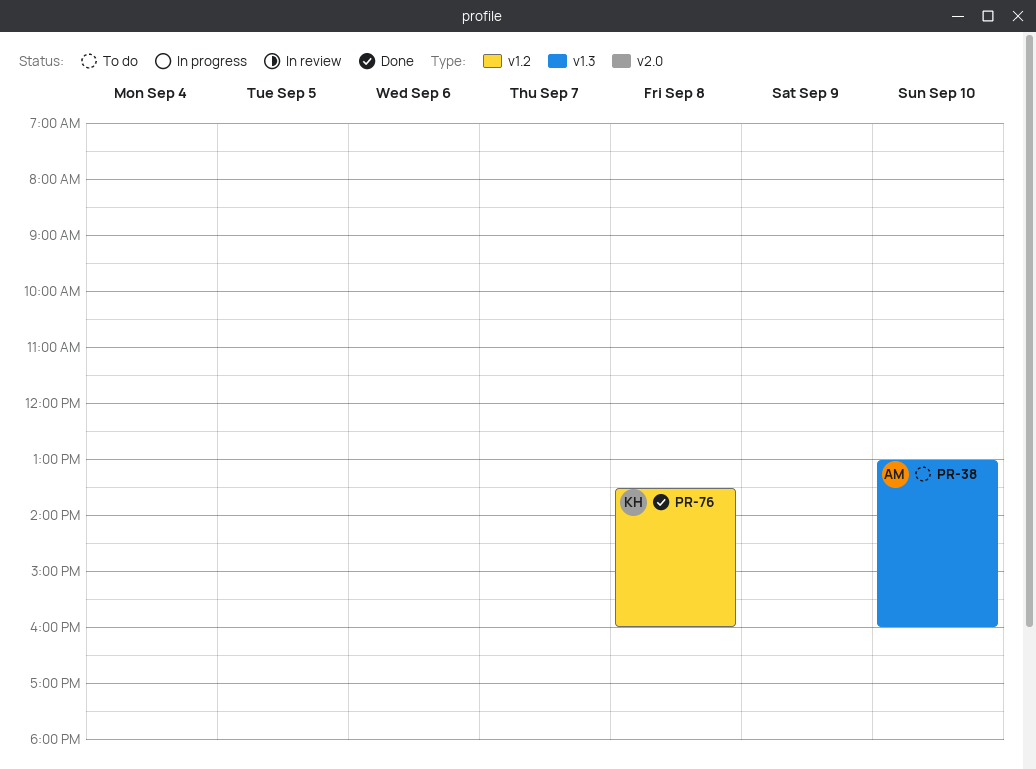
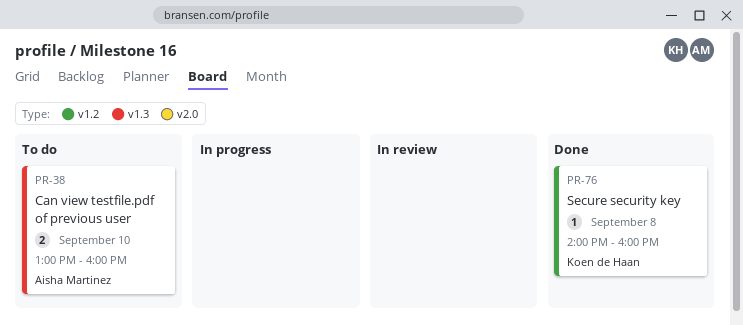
PR-76, begins: 13:30 -> 14:00

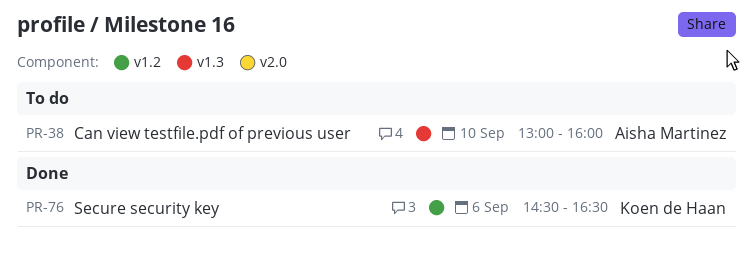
PR-76, day: Sep 8 -> Sep 6
PR-76, begins: 14:00 -> 14:30
PR-76, ends: 16:00 -> 16:30

